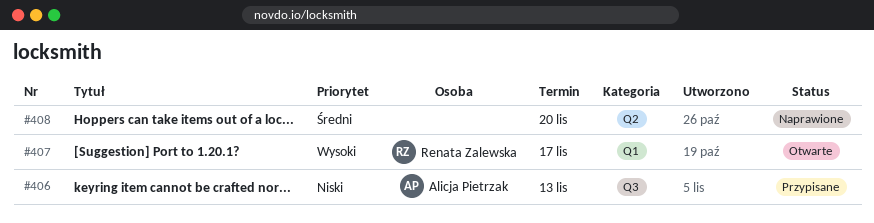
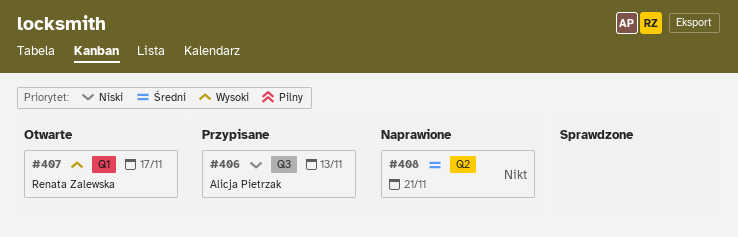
#408, due: Nov 20 -> Nov 21

